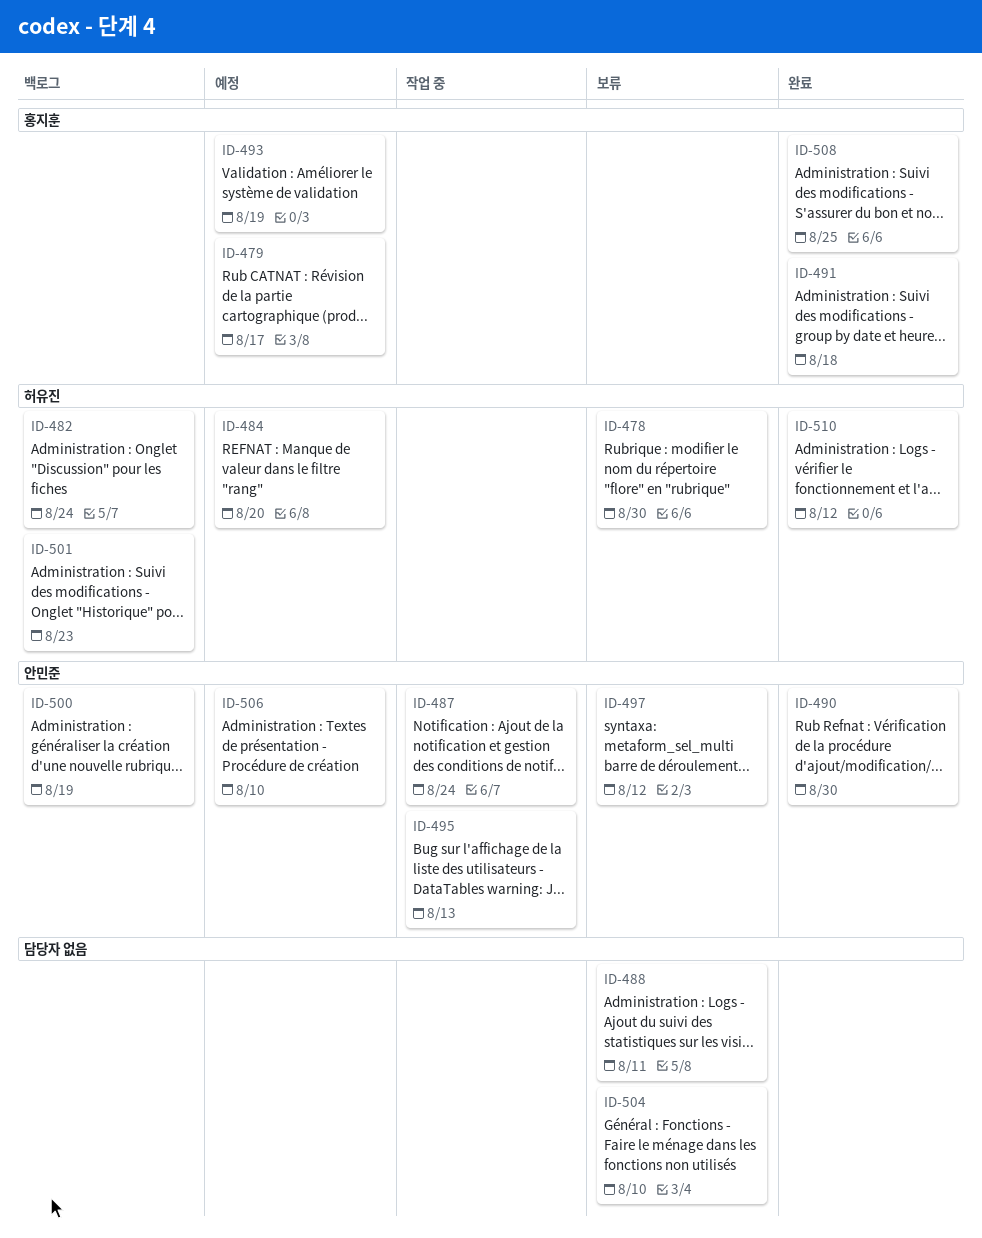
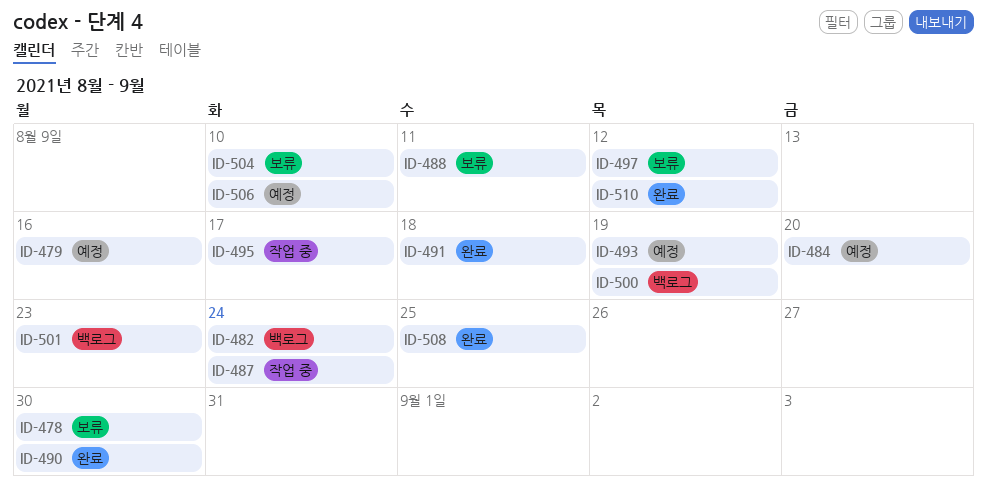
ID-479, due: Aug 17 -> Aug 16
ID-495, due: Aug 13 -> Aug 17

